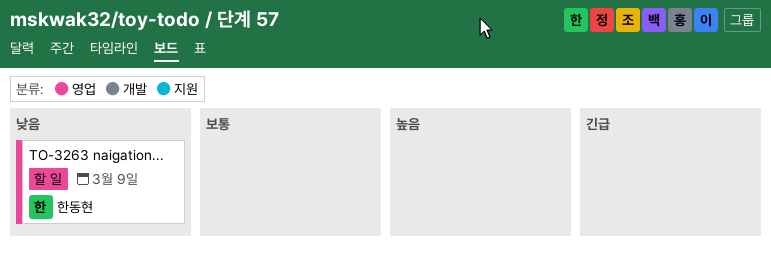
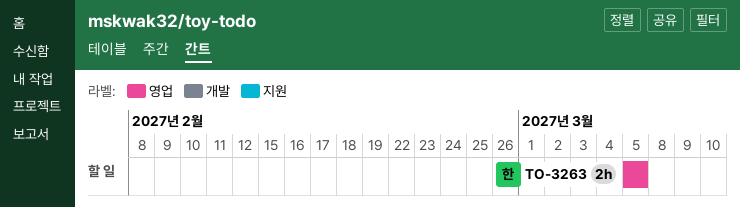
TO-3263, due: Mar 9 -> Mar 5

